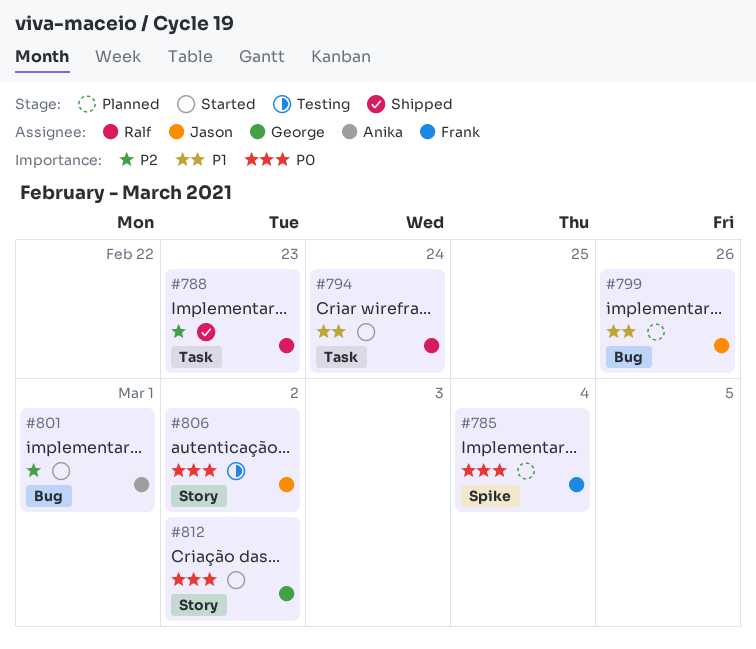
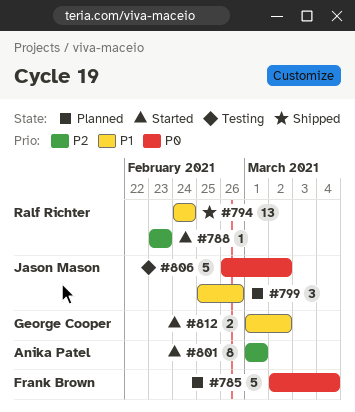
#788, status: Shipped -> Started
#794, status: Started -> Shipped
#812, priority: P0 -> P1

